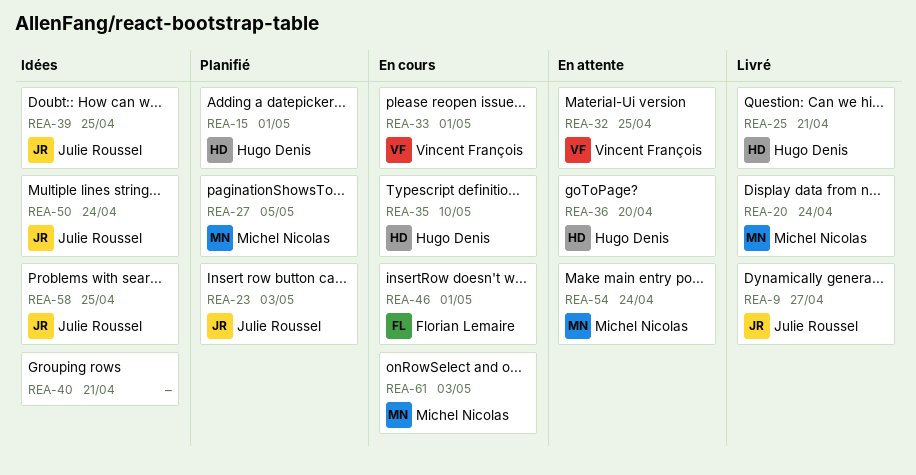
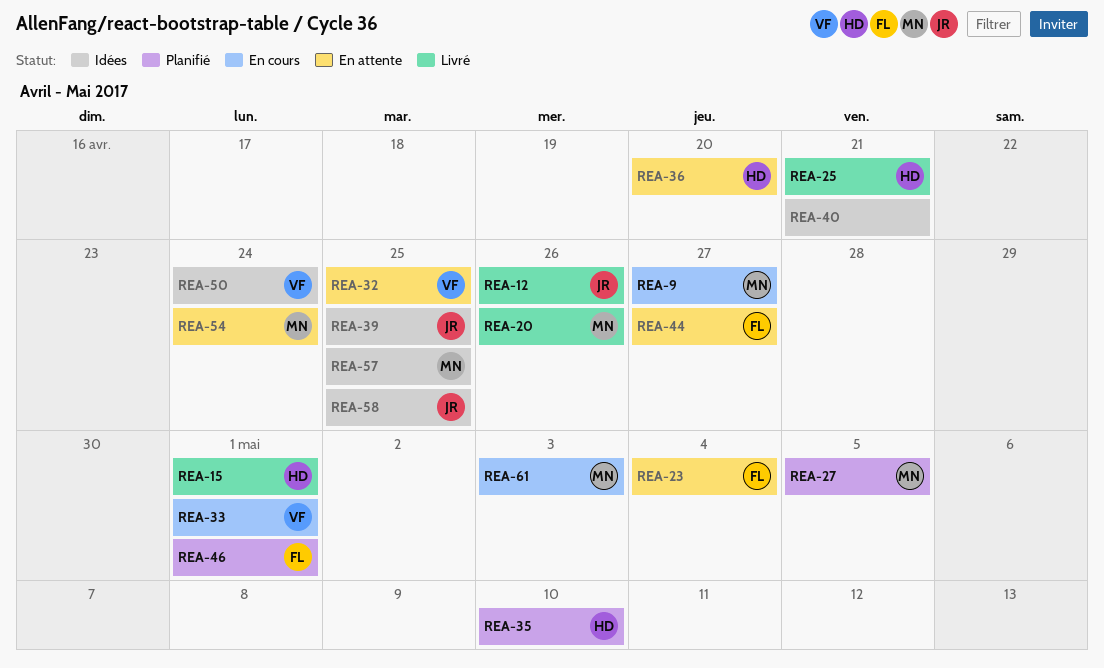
REA-9, status: Livré -> En cours
REA-9, owner: Julie Roussel -> Michel Nicolas
REA-12: none -> present
REA-15, status: Planifié -> Livré
REA-20, due: Apr 24 -> Apr 26
REA-23, status: Planifié -> En attente
REA-23, owner: Julie Roussel -> Florian Lemaire
REA-23, due: May 3 -> May 4
REA-35, status: En cours -> Planifié
REA-44: none -> present
REA-46, status: En cours -> Planifié
REA-50, owner: Julie Roussel -> Vincent François
REA-57: none -> present

